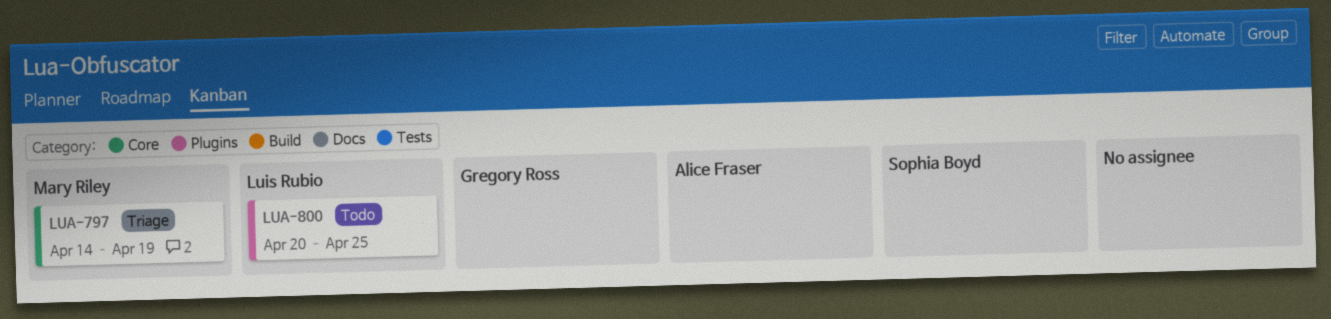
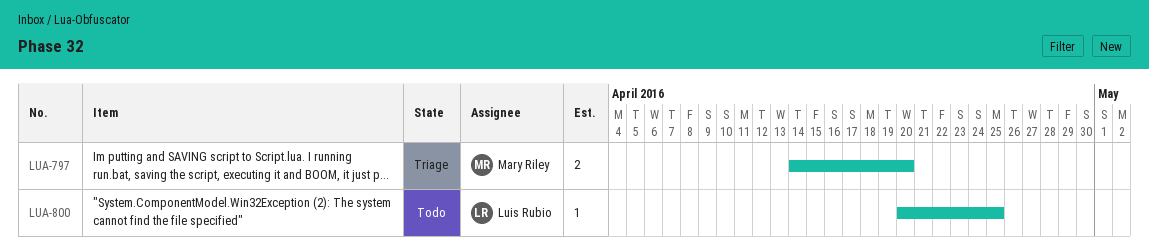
LUA-797, due: Apr 19 -> Apr 20

